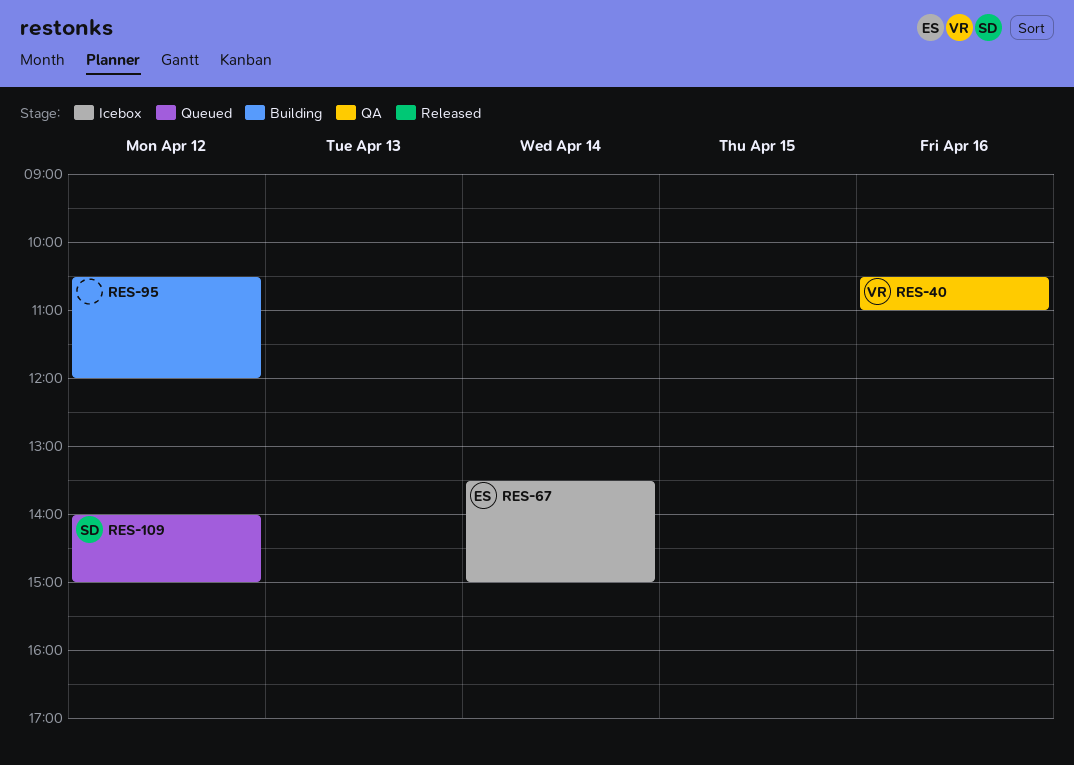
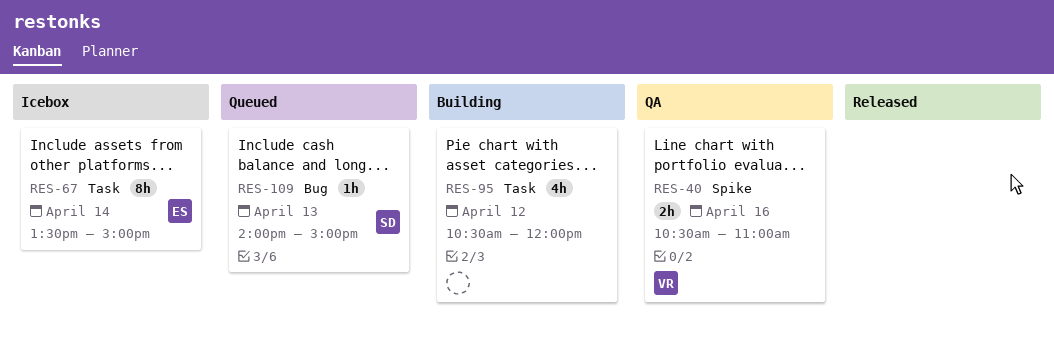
RES-109, day: Apr 12 -> Apr 13

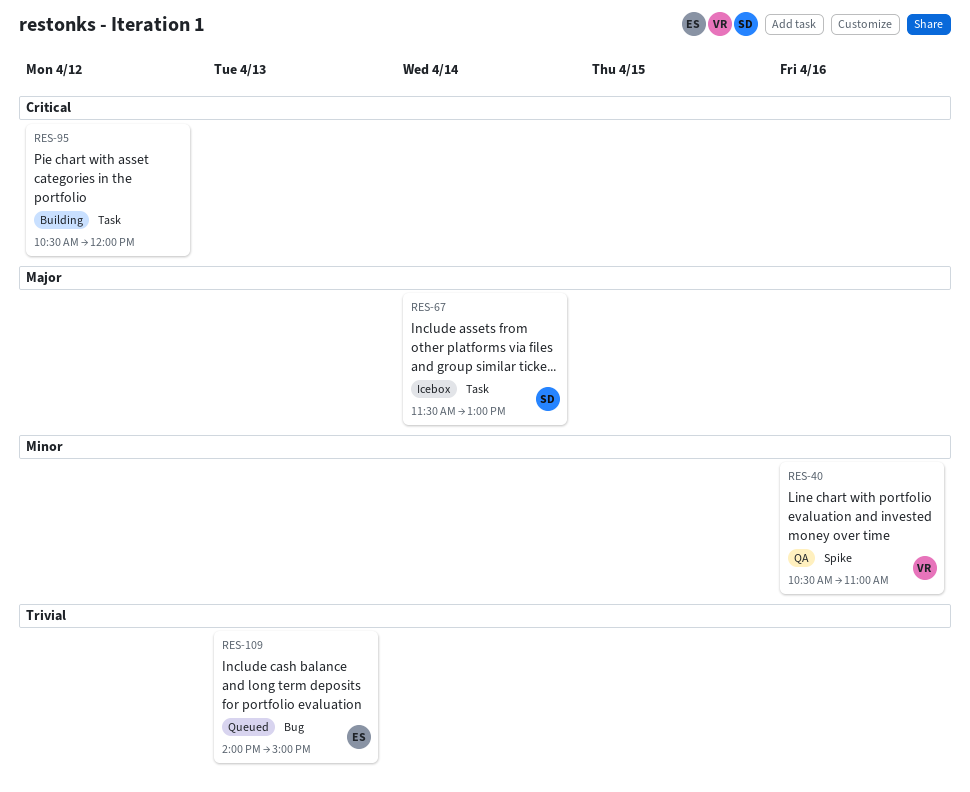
RES-67, owner: ES -> SD
RES-67, begins: 13:30 -> 11:30
RES-67, ends: 15:00 -> 13:00
RES-109, owner: SD -> ES

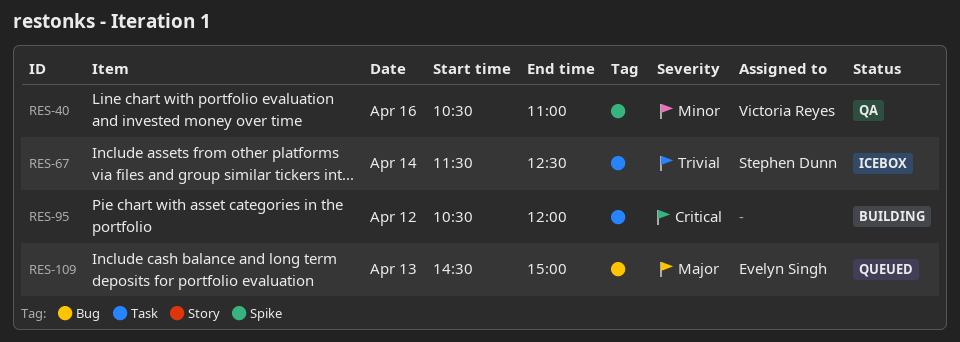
RES-67, priority: Major -> Trivial
RES-67, ends: 13:00 -> 12:30
RES-109, priority: Trivial -> Major
RES-109, begins: 14:00 -> 14:30

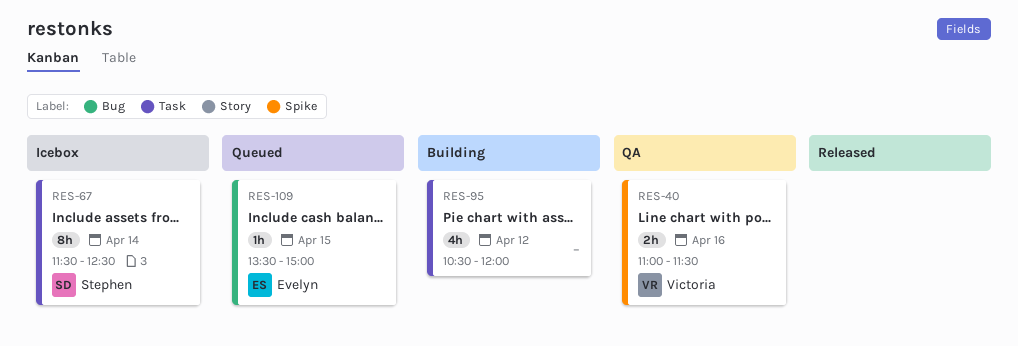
RES-40, begins: 10:30 -> 11:00
RES-40, ends: 11:00 -> 11:30
RES-109, day: Apr 13 -> Apr 15
RES-109, begins: 14:30 -> 13:30

